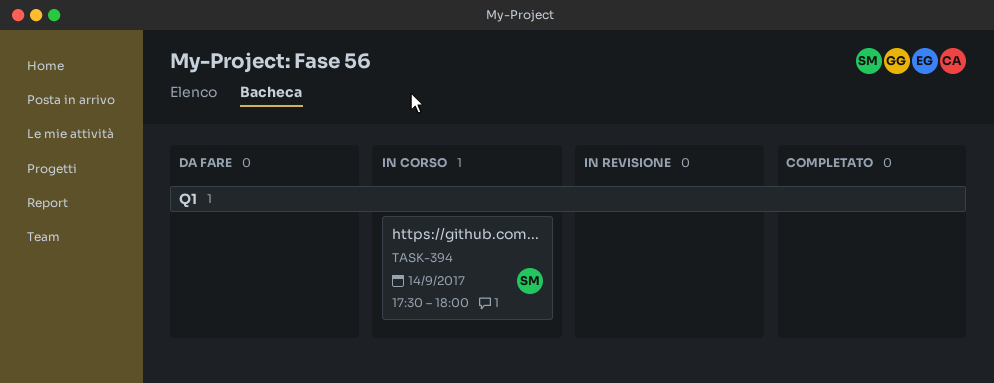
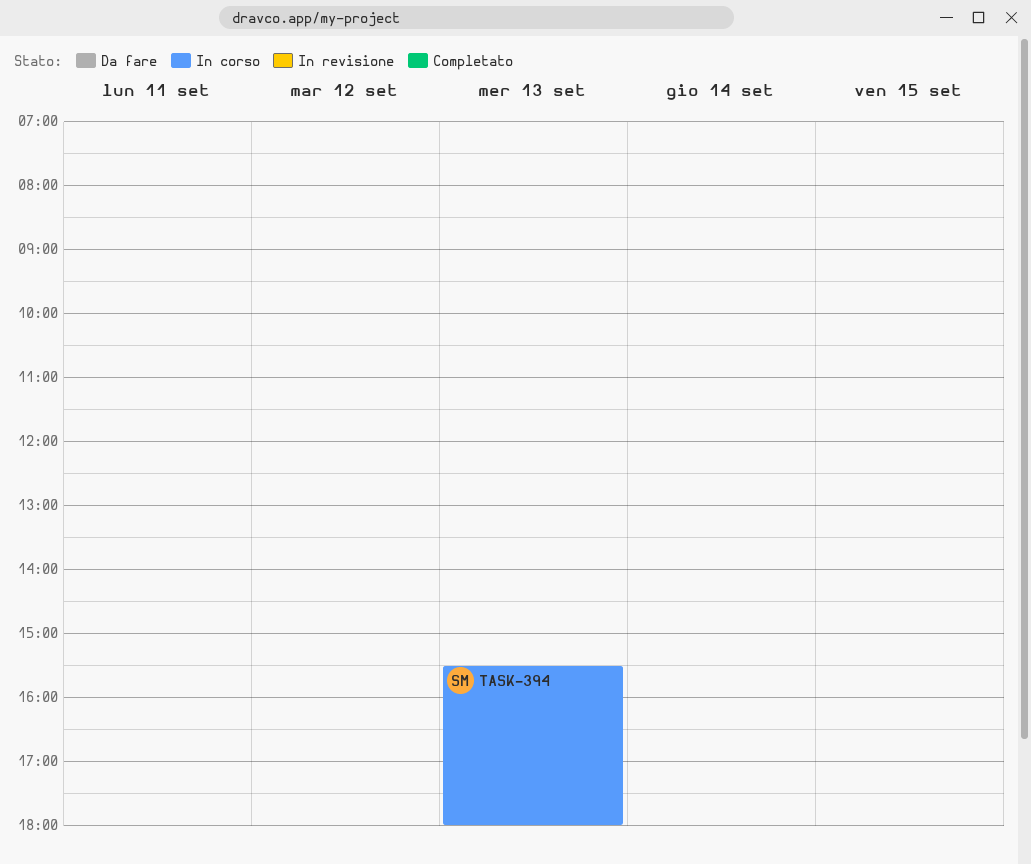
TASK-394, day: Sep 14 -> Sep 13
TASK-394, begins: 17:30 -> 15:30

